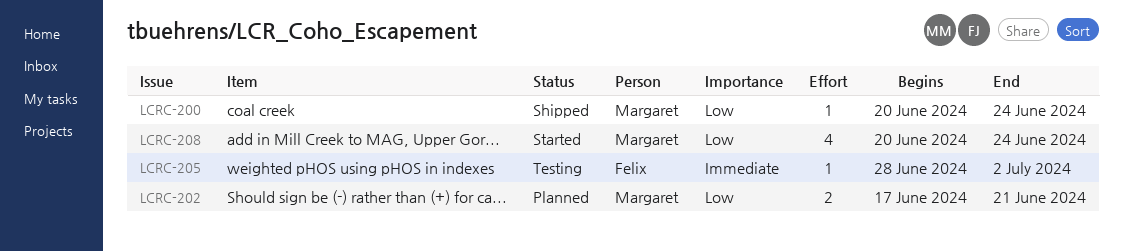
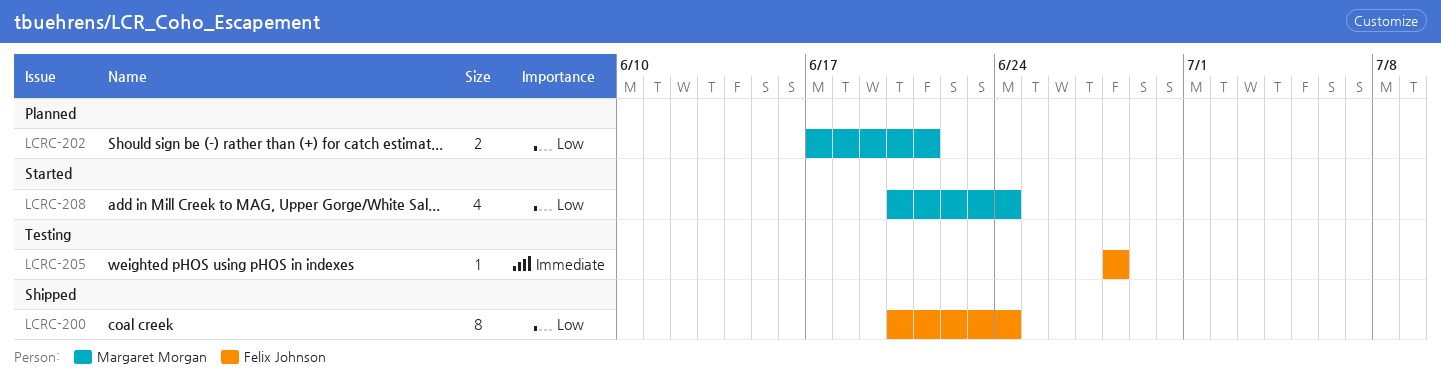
LCRC-200, owner: Margaret Morgan -> Felix Johnson
LCRC-200, estimate: 1 -> 8
LCRC-205, due: Jul 2 -> Jun 28

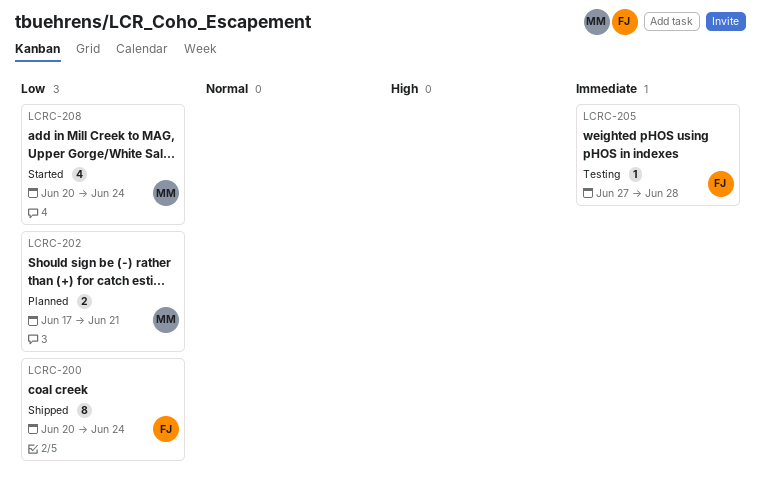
LCRC-205, start: Jun 28 -> Jun 27

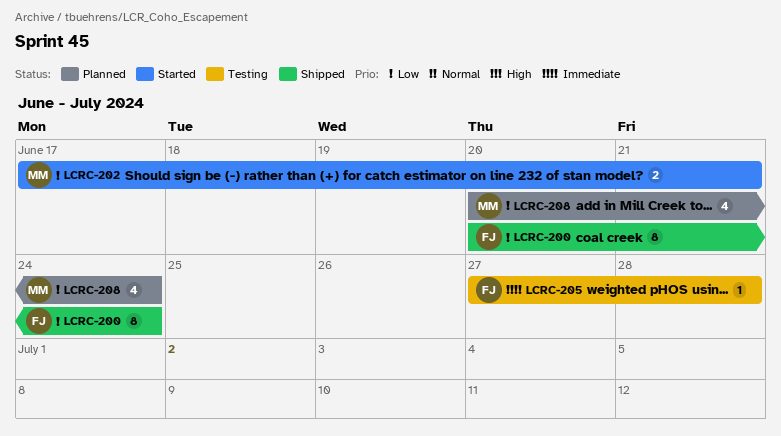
LCRC-202, status: Planned -> Started
LCRC-208, status: Started -> Planned

